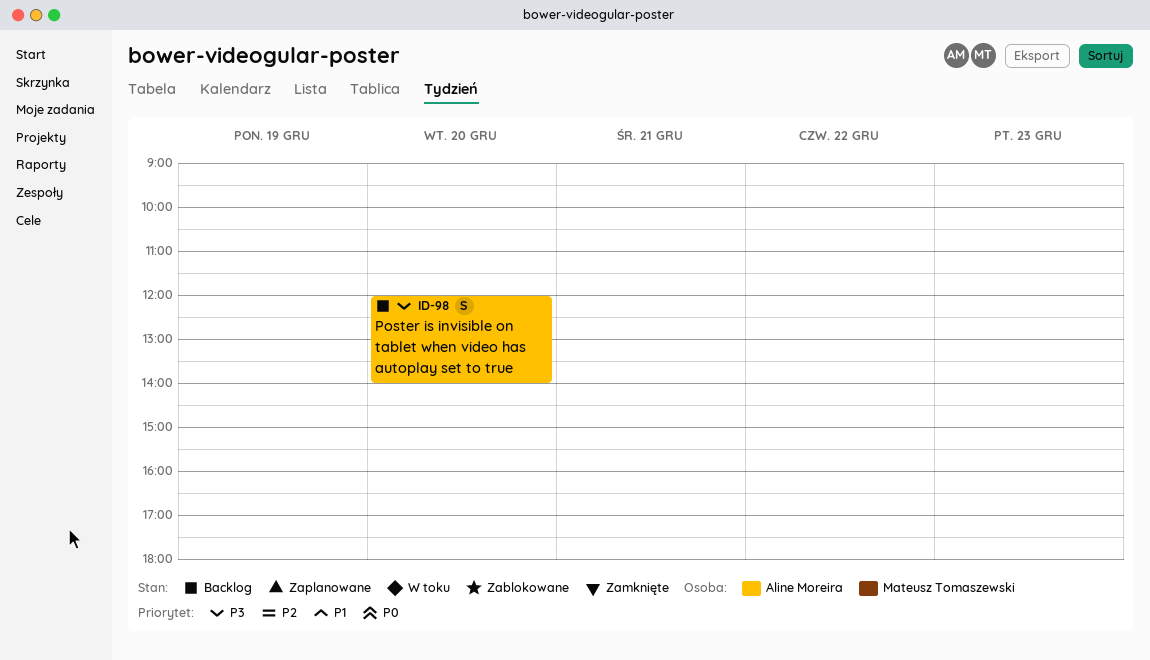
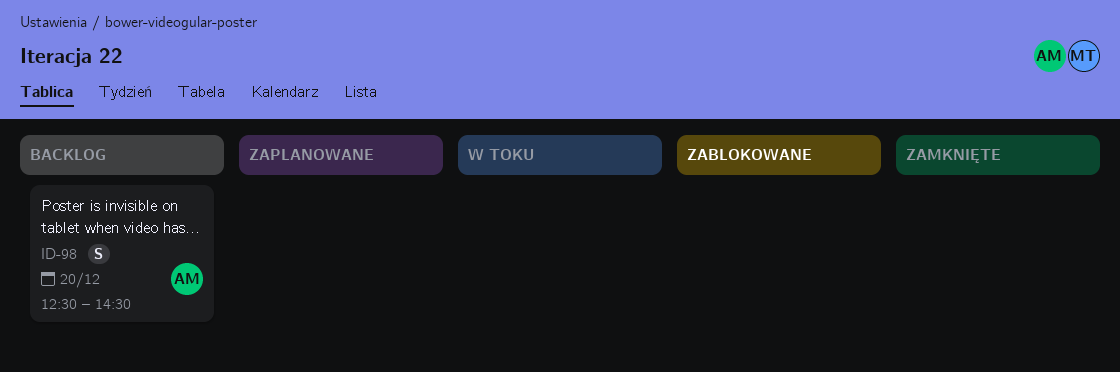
ID-98, begins: 12:00 -> 12:30
ID-98, ends: 14:00 -> 14:30

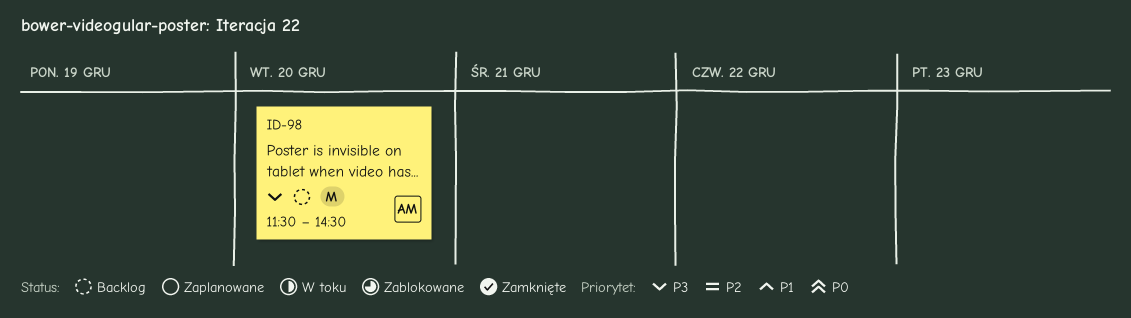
ID-98, estimate: S -> M
ID-98, begins: 12:30 -> 11:30

